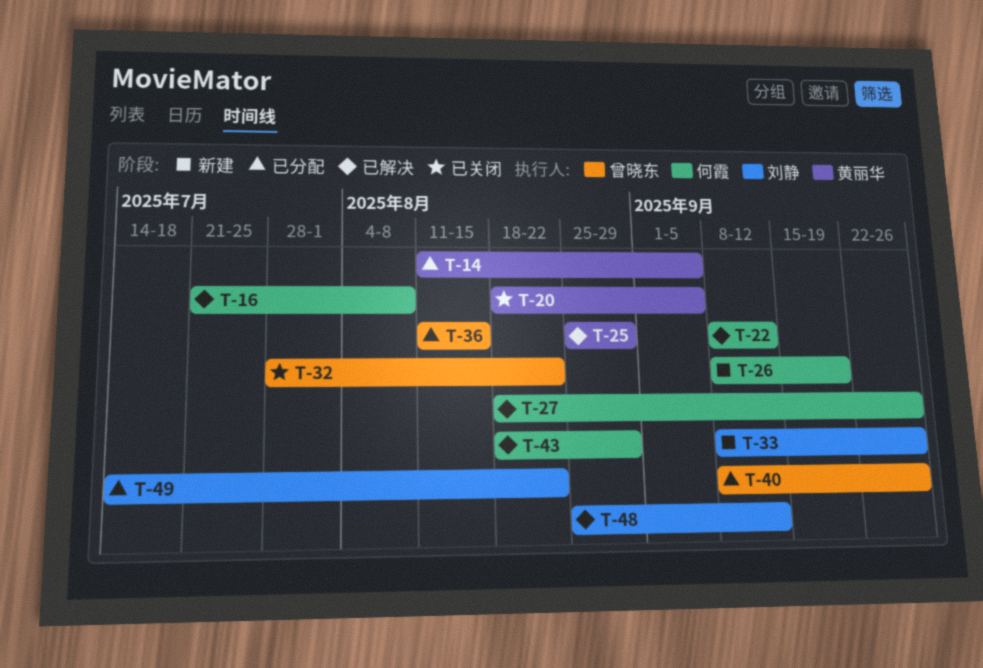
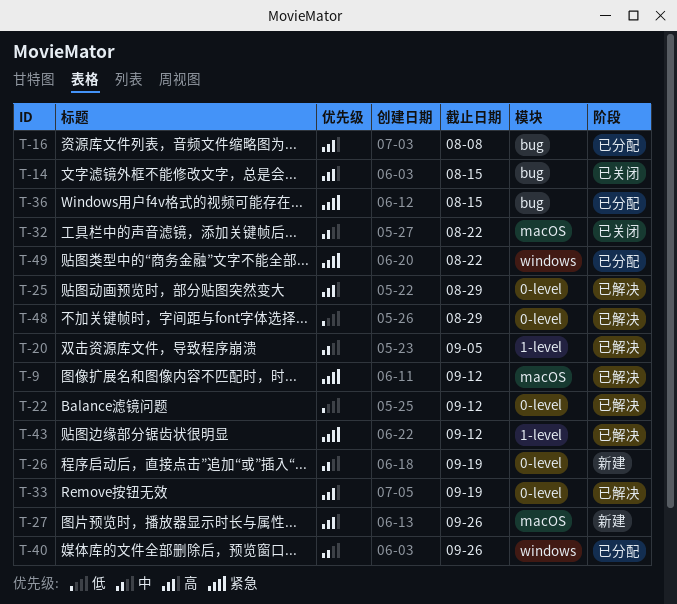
T-9: none -> present
T-14, status: 已分配 -> 已关闭
T-14, due: Sep 5 -> Aug 15
T-16, status: 已解决 -> 已分配
T-20, status: 已关闭 -> 已解决
T-27, status: 已解决 -> 新建
T-33, status: 新建 -> 已解决
T-33, due: Sep 26 -> Sep 19
T-43, due: Aug 29 -> Sep 12
T-48, due: Sep 12 -> Aug 29

